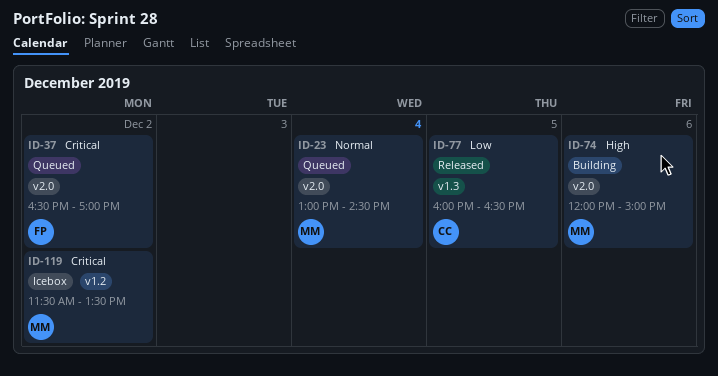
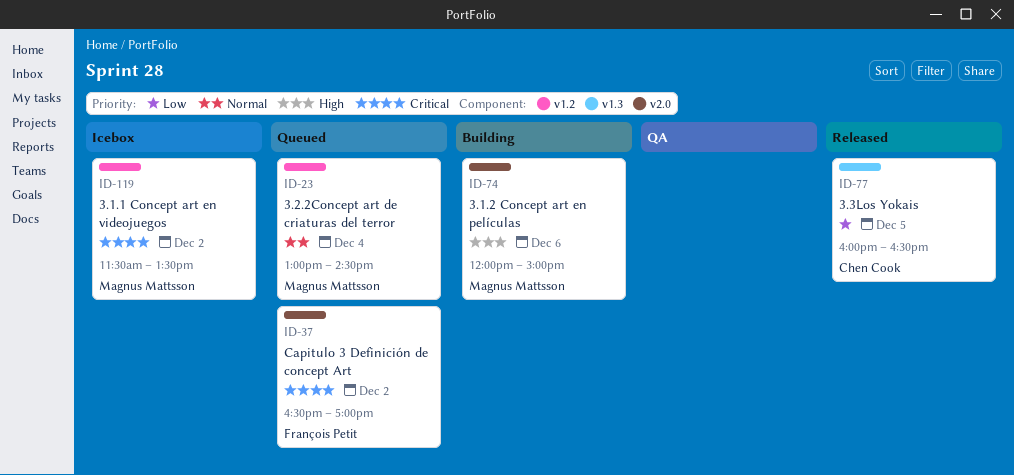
ID-23, label: v2.0 -> v1.2

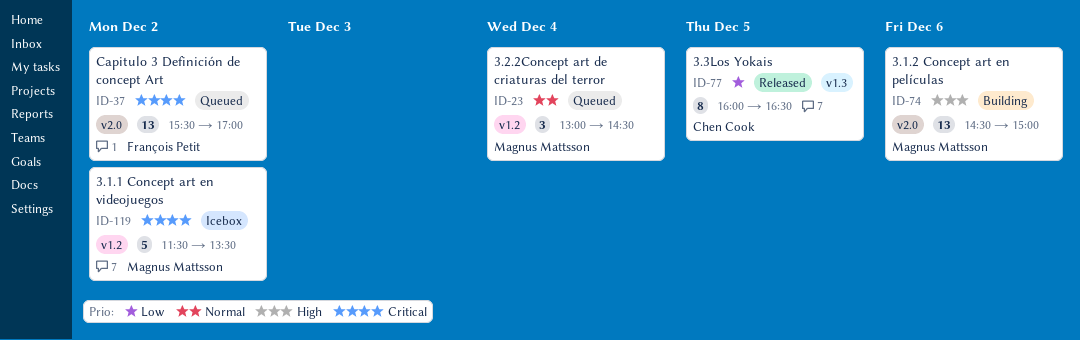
ID-37, begins: 16:30 -> 15:30
ID-74, begins: 12:00 -> 14:30

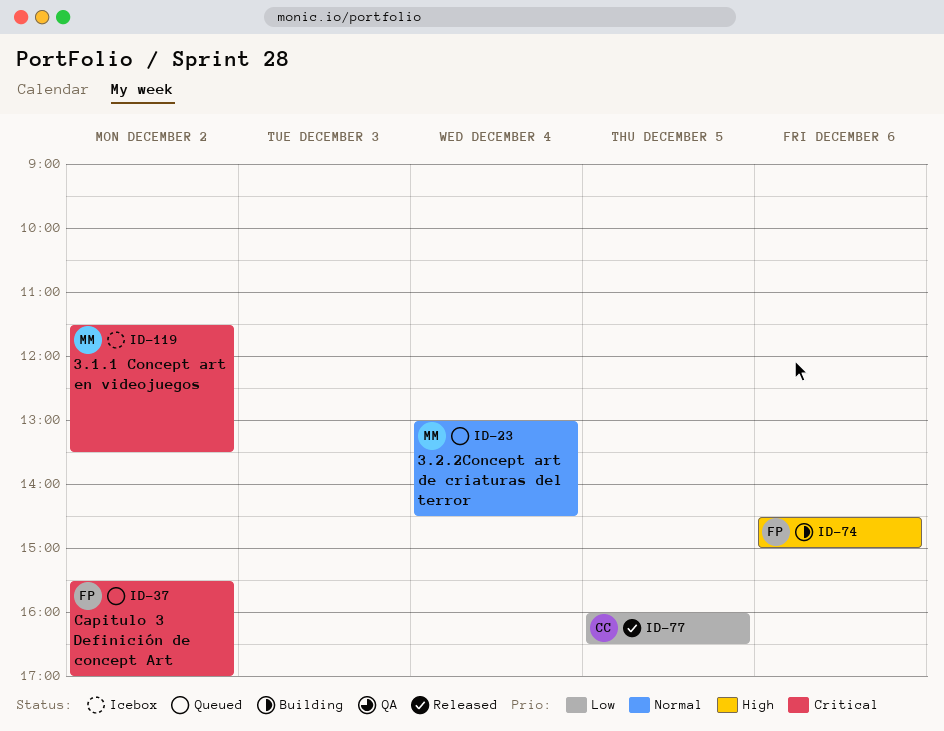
ID-74, owner: Magnus Mattsson -> François Petit

